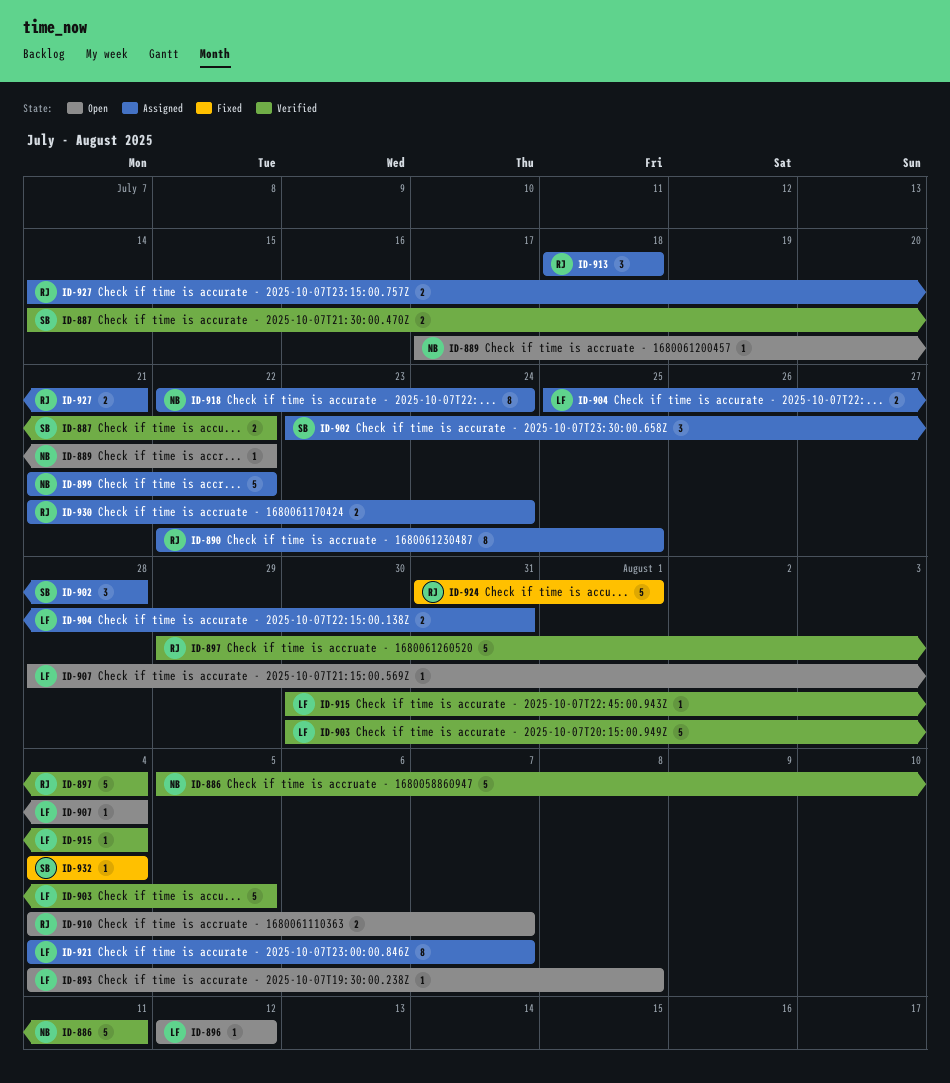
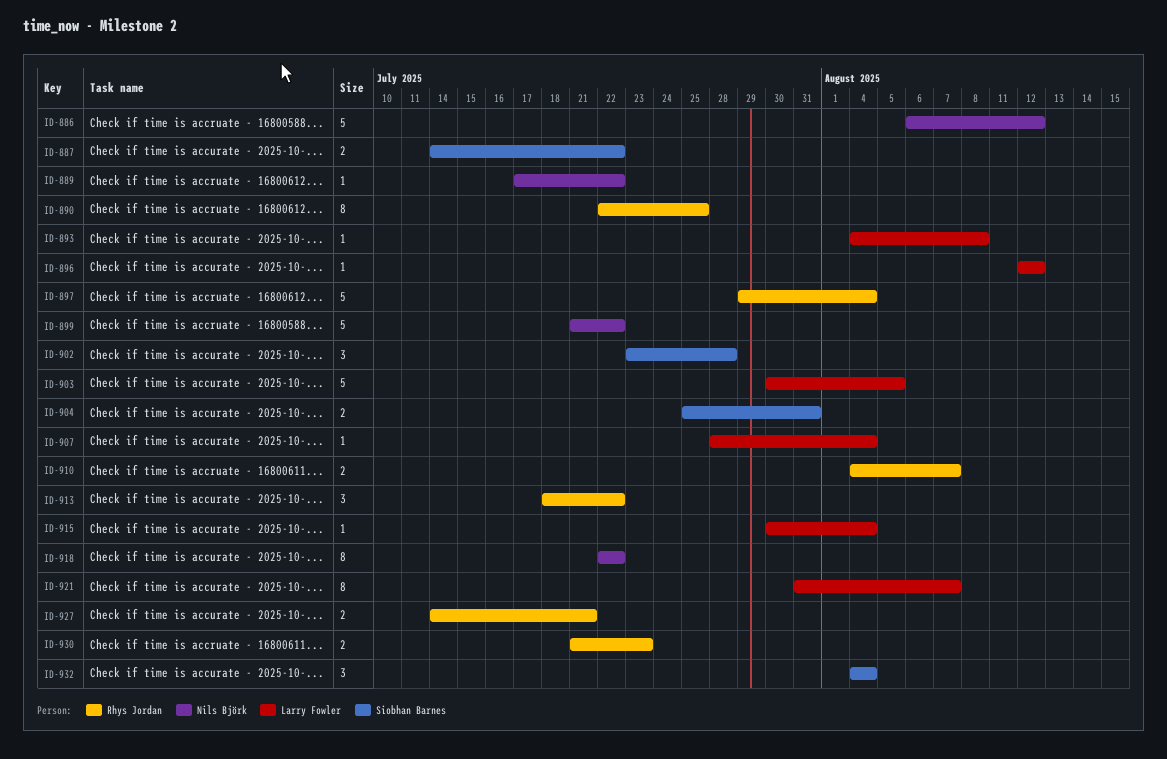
ID-886, start: Aug 5 -> Aug 6
ID-886, due: Aug 11 -> Aug 12
ID-904, owner: Larry Fowler -> Siobhan Barnes
ID-913, due: Jul 18 -> Jul 22
ID-918, due: Jul 24 -> Jul 22
ID-921, start: Aug 4 -> Jul 31
ID-924: present -> none
ID-930, due: Jul 24 -> Jul 23
ID-932, estimate: 1 -> 3

